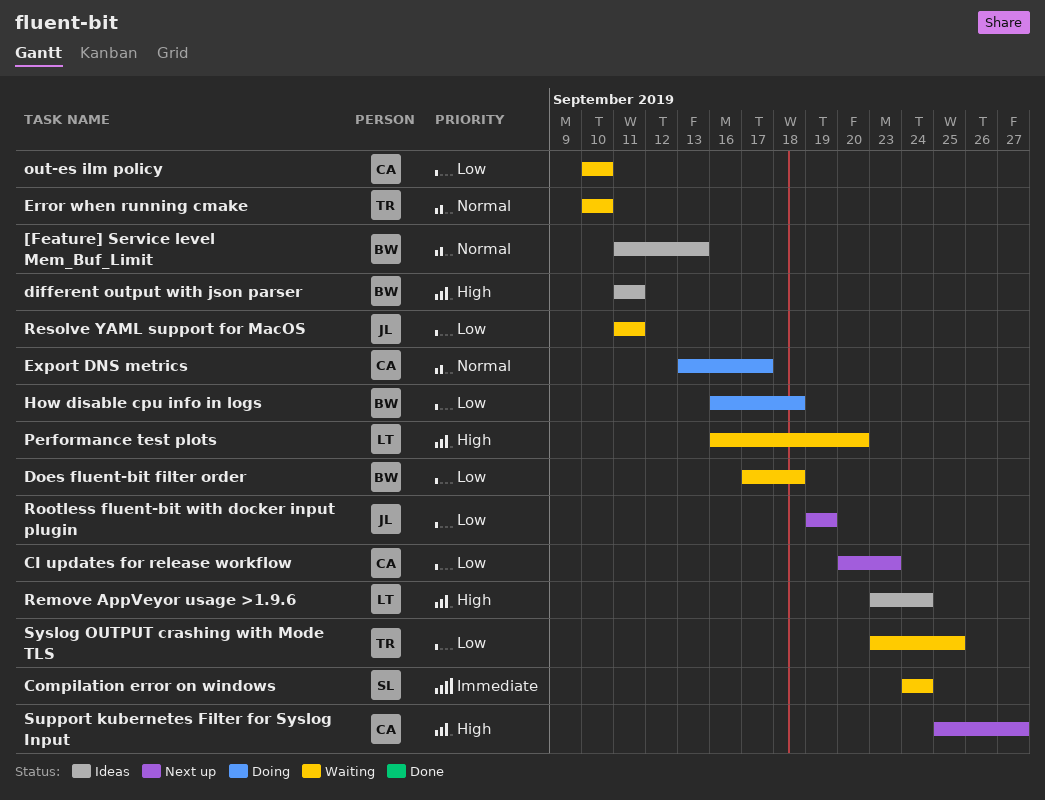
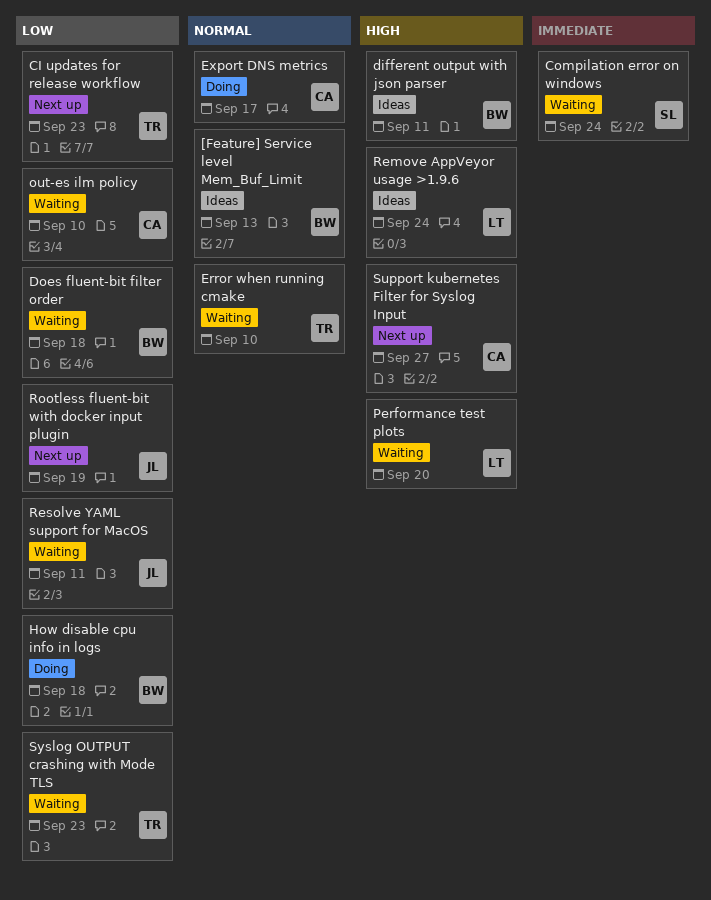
CI updates for release workflow, owner: CA -> TR
Syslog OUTPUT crashing with Mode TLS, due: Sep 25 -> Sep 23

